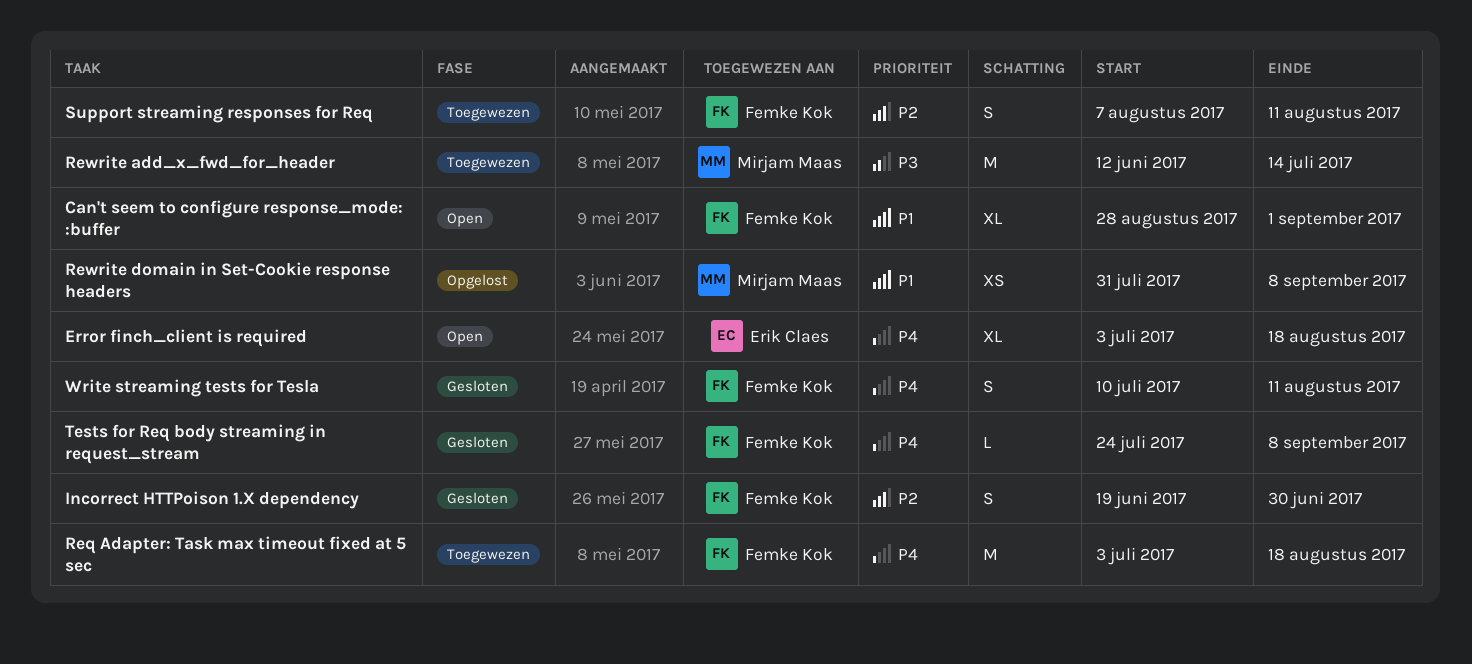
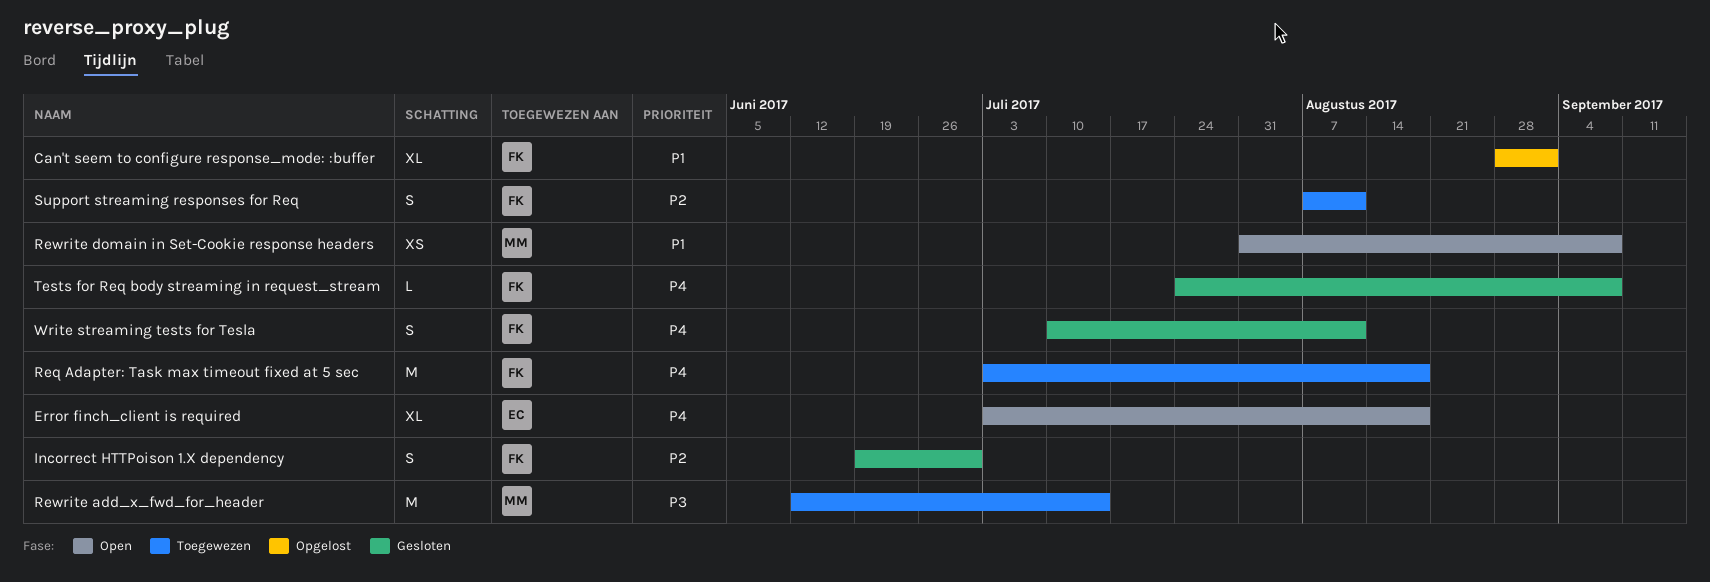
Can't seem to configure response_mode: :buffer, status: Open -> Opgelost
Rewrite domain in Set-Cookie response headers, status: Opgelost -> Open

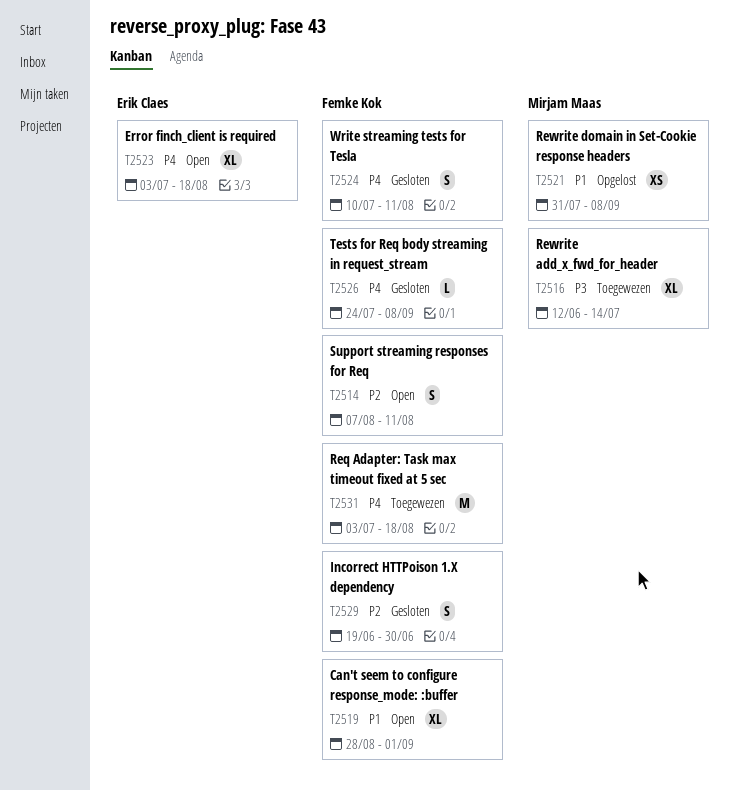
Can't seem to configure response_mode: :buffer, status: Opgelost -> Open
Rewrite add_x_fwd_for_header, estimate: M -> XL
Rewrite domain in Set-Cookie response headers, status: Open -> Opgelost
Support streaming responses for Req, status: Toegewezen -> Open

